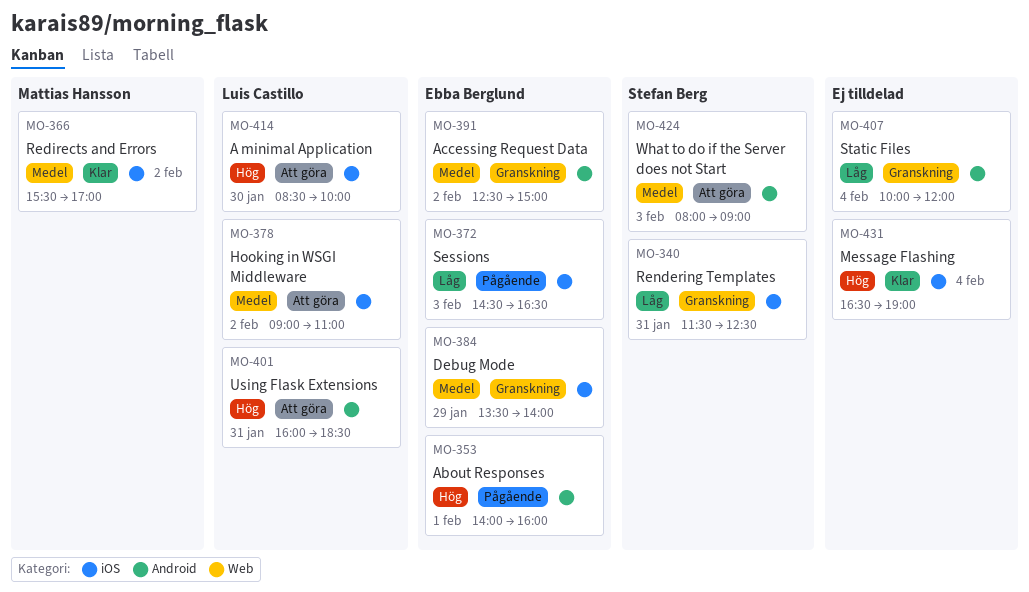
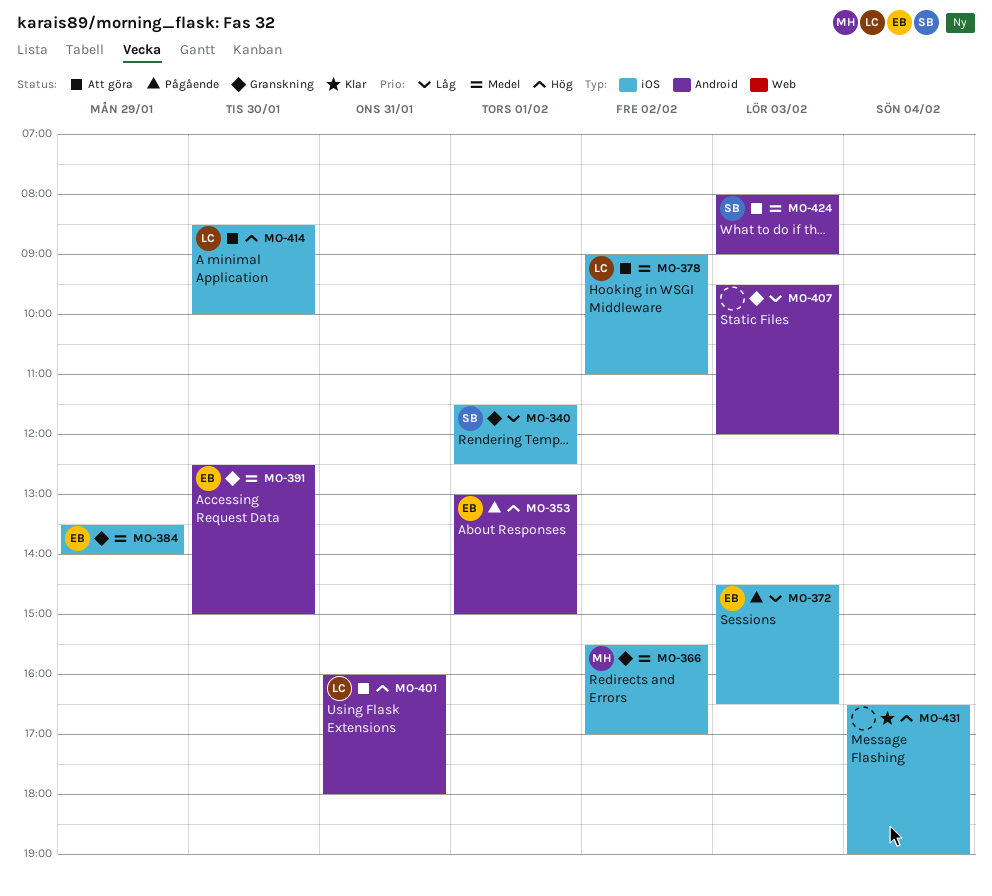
MO-340, day: Jan 31 -> Feb 1
MO-353, begins: 14:00 -> 13:00
MO-353, ends: 16:00 -> 15:00
MO-366, status: Klar -> Granskning
MO-391, day: Feb 2 -> Jan 30
MO-401, ends: 18:30 -> 18:00
MO-407, day: Feb 4 -> Feb 3
MO-407, begins: 10:00 -> 09:30

